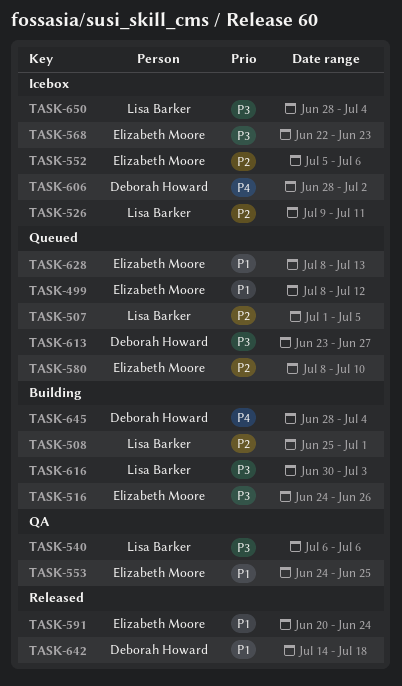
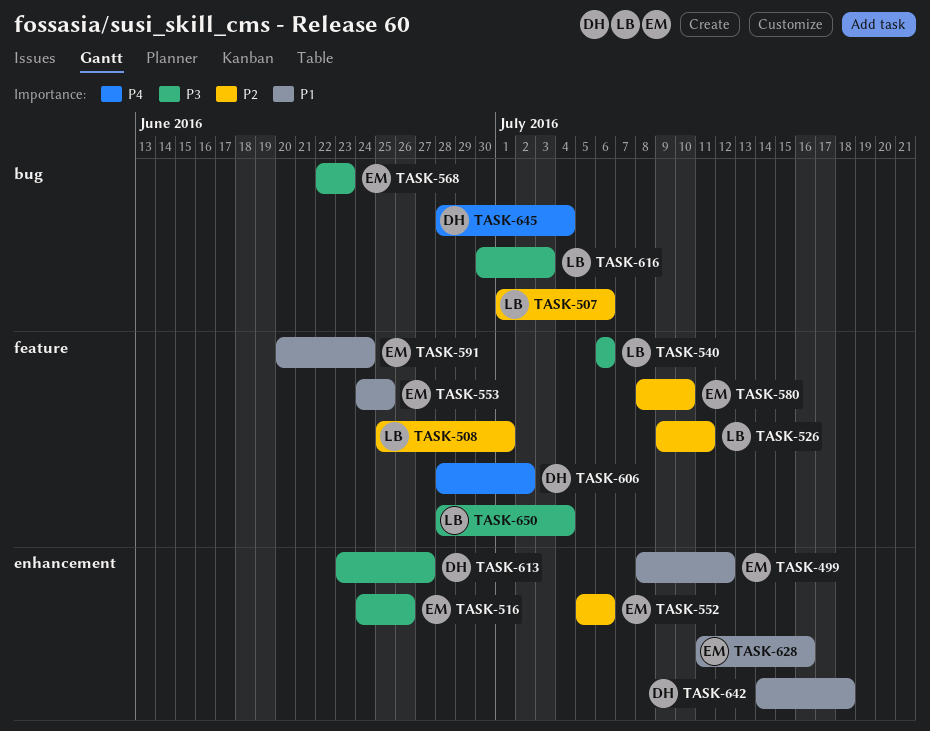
TASK-507, due: Jul 5 -> Jul 6
TASK-628, start: Jul 8 -> Jul 11
TASK-628, due: Jul 13 -> Jul 16

